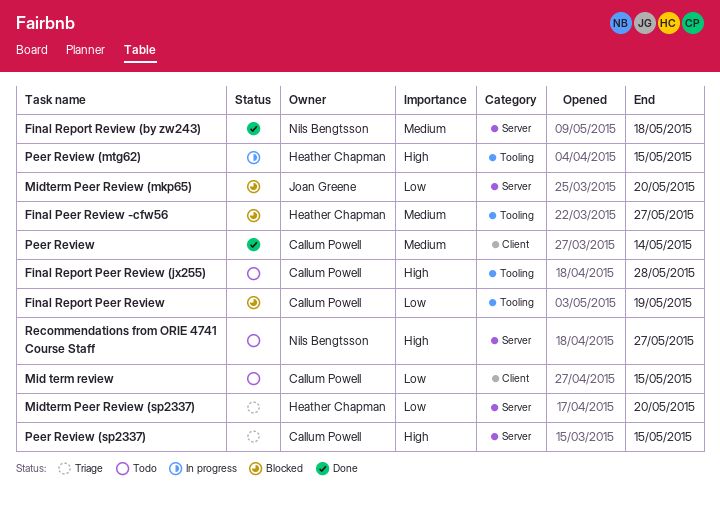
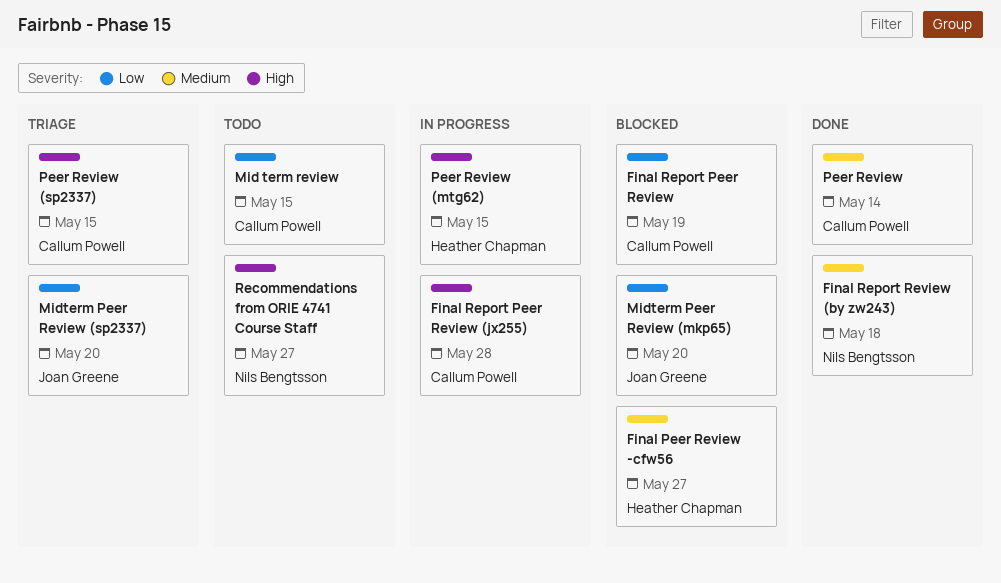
Final Report Peer Review (jx255), status: Todo -> In progress
Midterm Peer Review (sp2337), owner: Heather Chapman -> Joan Greene

